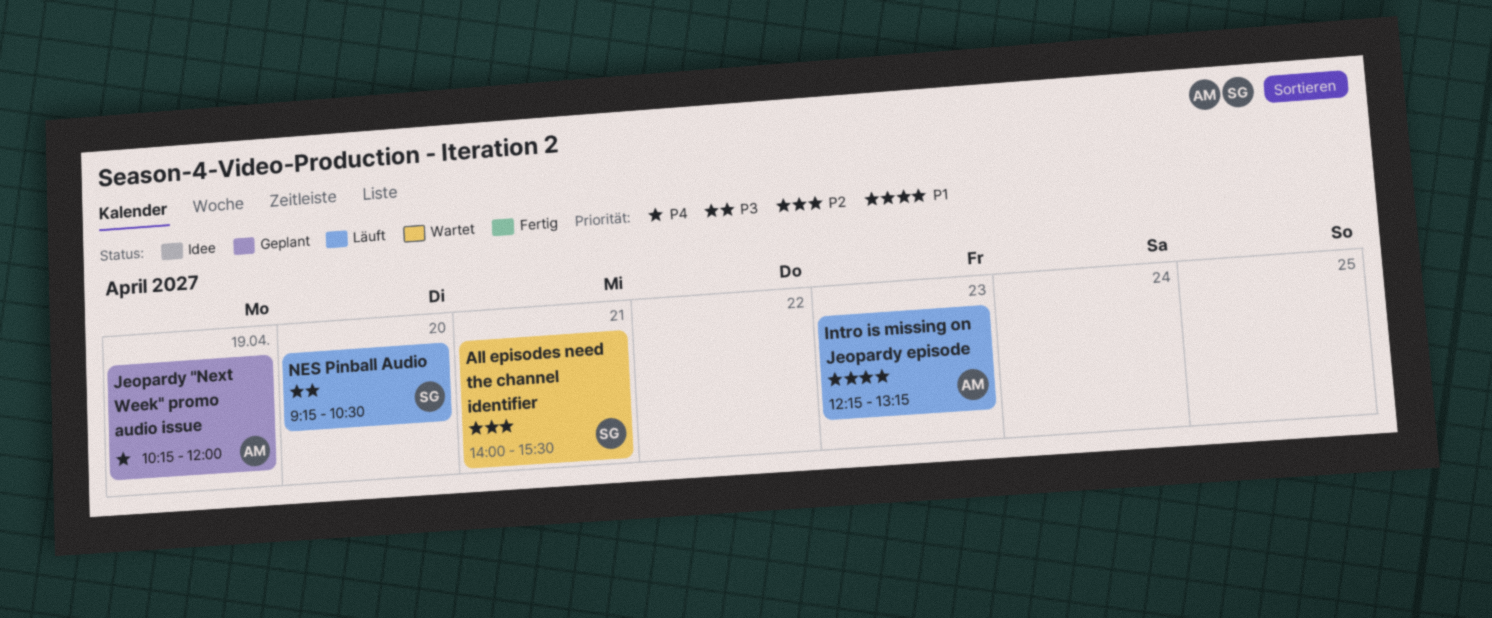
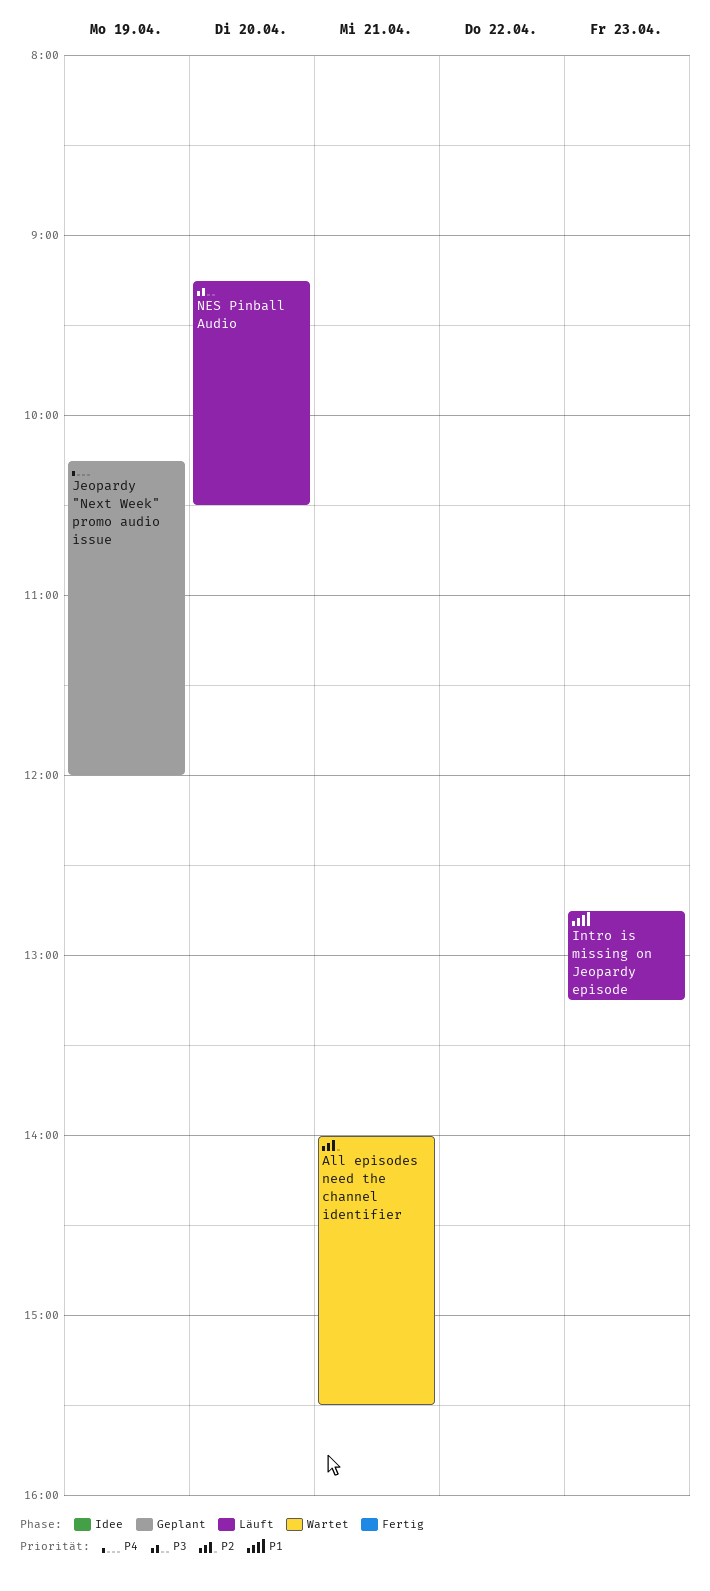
Intro is missing on Jeopardy episode, begins: 12:15 -> 12:45

